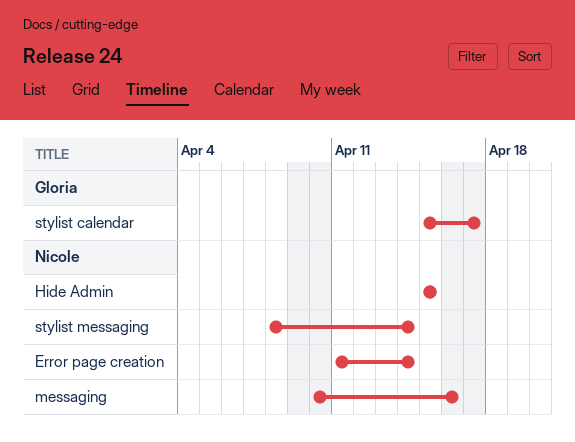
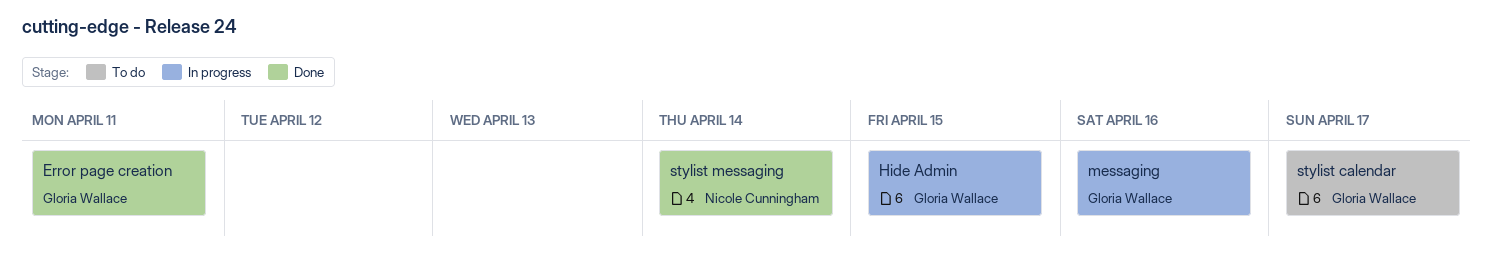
Error page creation, owner: Nicole Cunningham -> Gloria Wallace
Error page creation, due: Apr 14 -> Apr 11
Hide Admin, owner: Nicole Cunningham -> Gloria Wallace
messaging, owner: Nicole Cunningham -> Gloria Wallace

